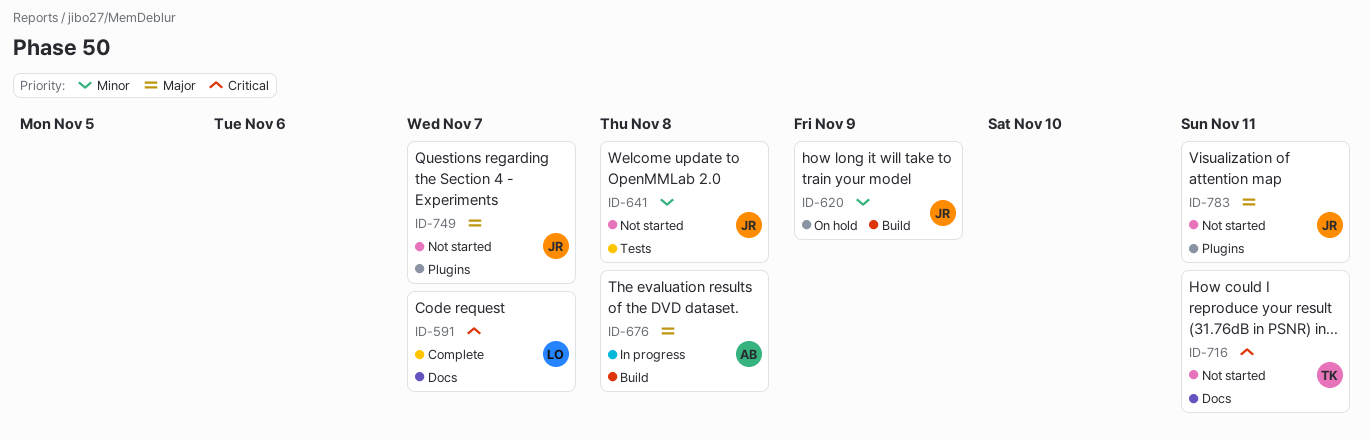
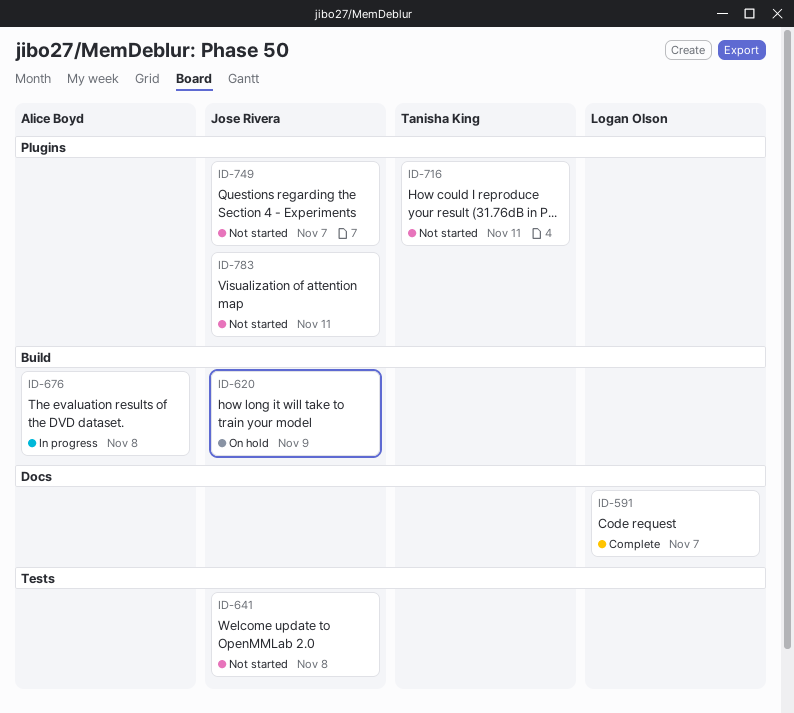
ID-716, label: Docs -> Plugins

